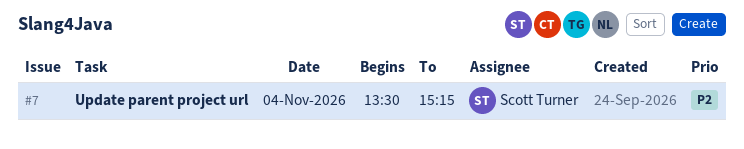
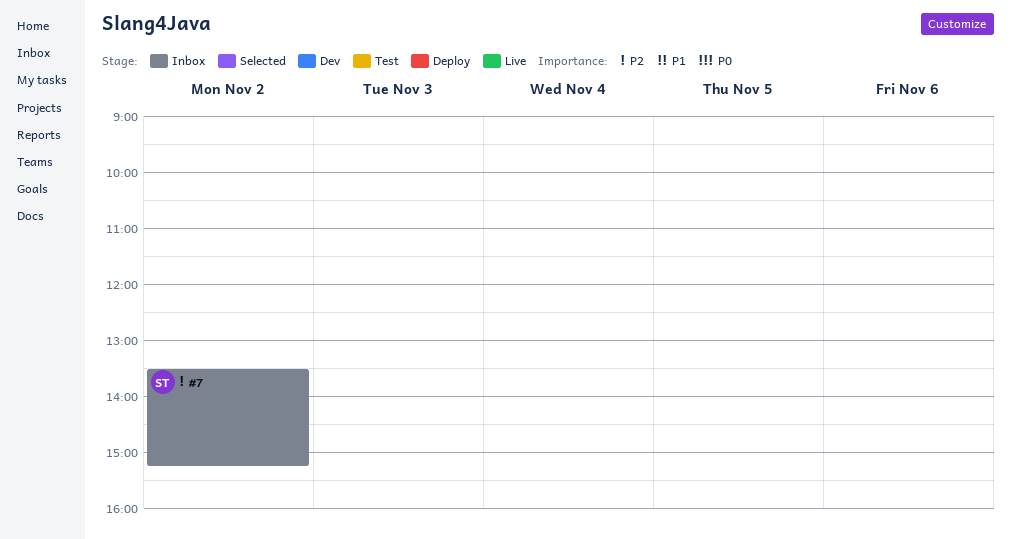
#7, day: Nov 4 -> Nov 2

